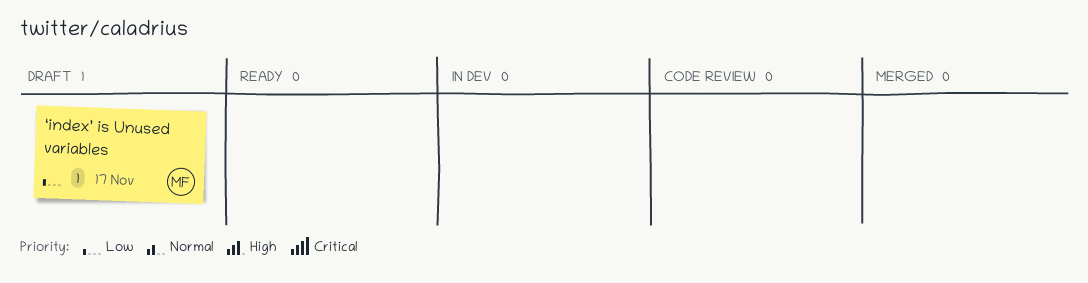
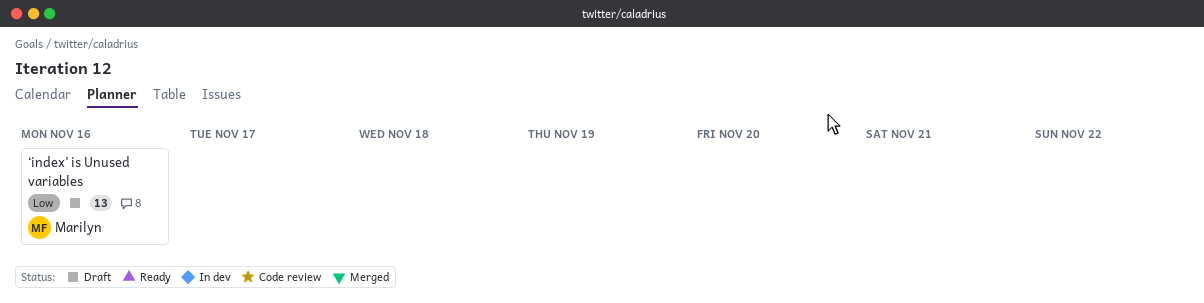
‘index’ is Unused variables, estimate: 1 -> 13
‘index’ is Unused variables, due: Nov 17 -> Nov 16

